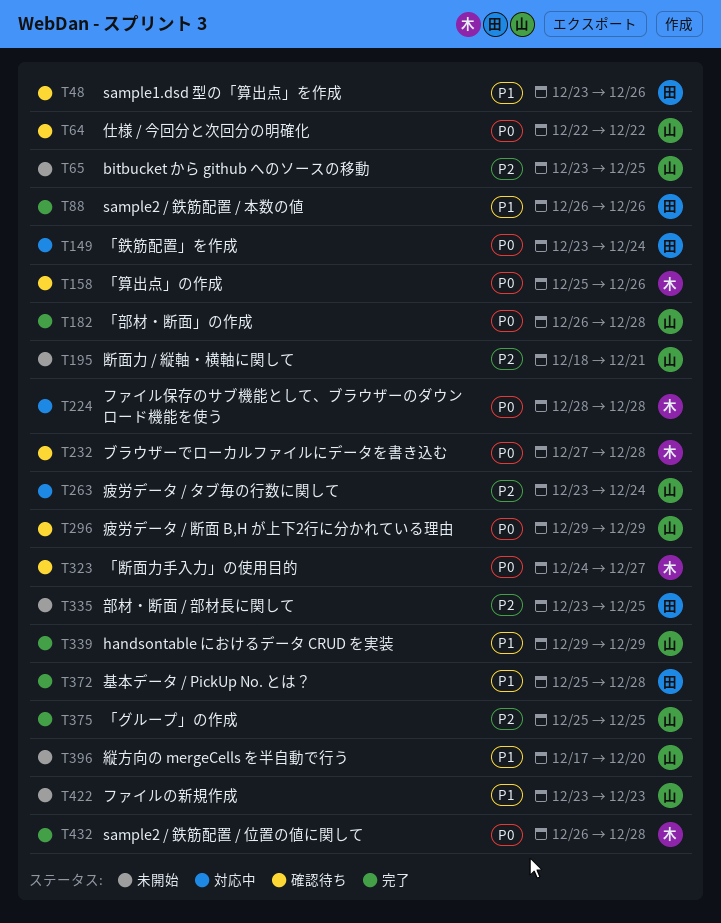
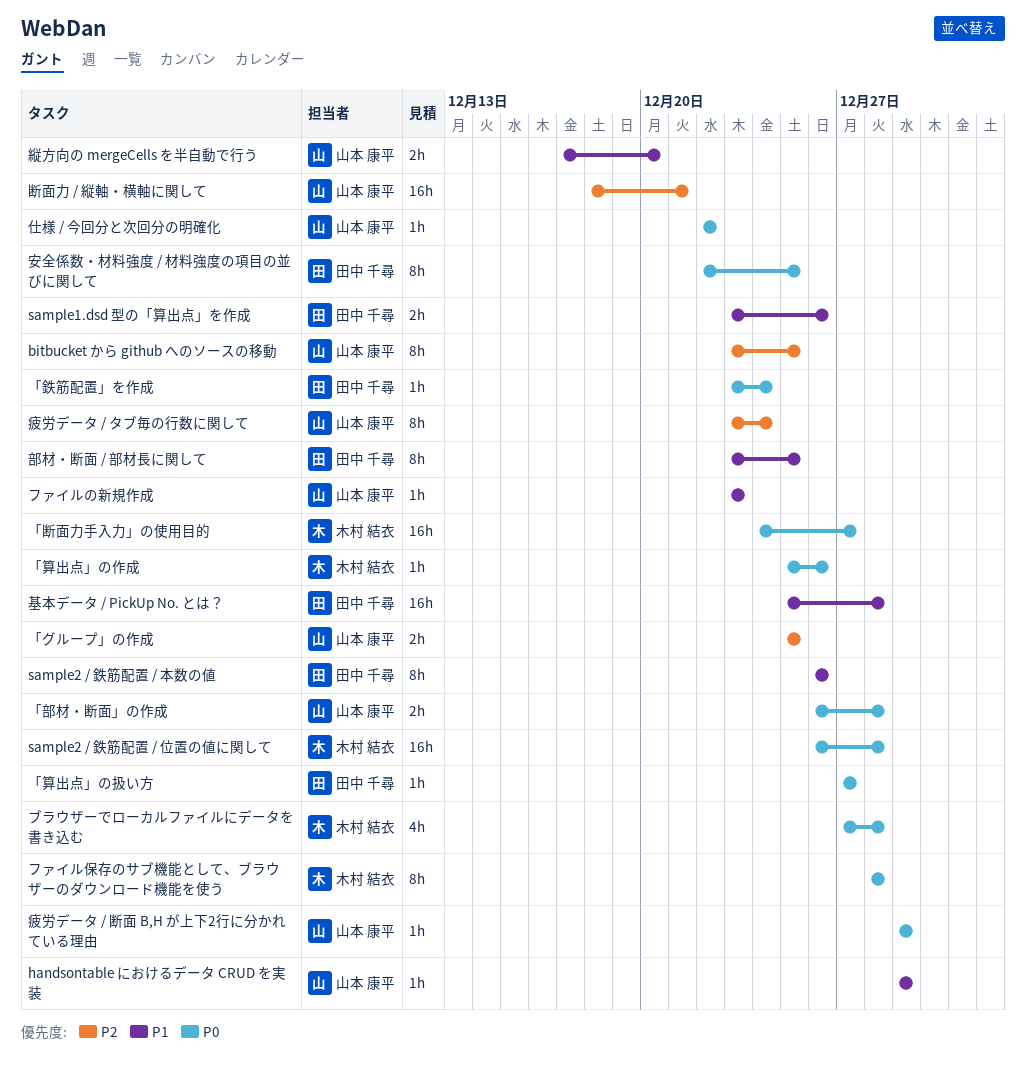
「算出点」の扱い方: none -> present
安全係数・材料強度 / 材料強度の項目の並びに関して: none -> present
部材・断面 / 部材長に関して, priority: P2 -> P1

